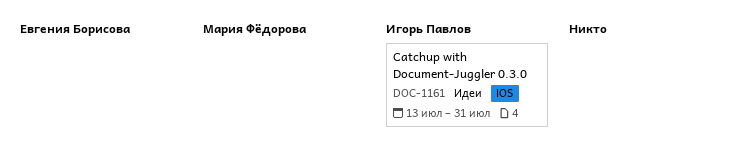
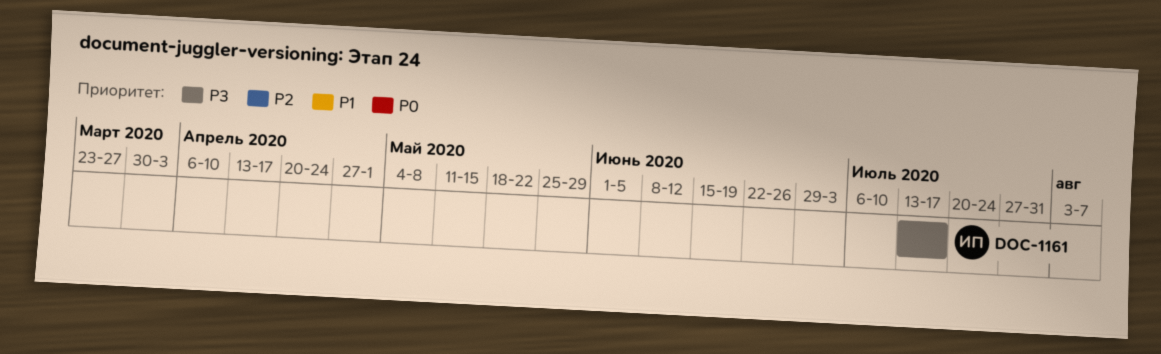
DOC-1161, due: Jul 31 -> Jul 17

